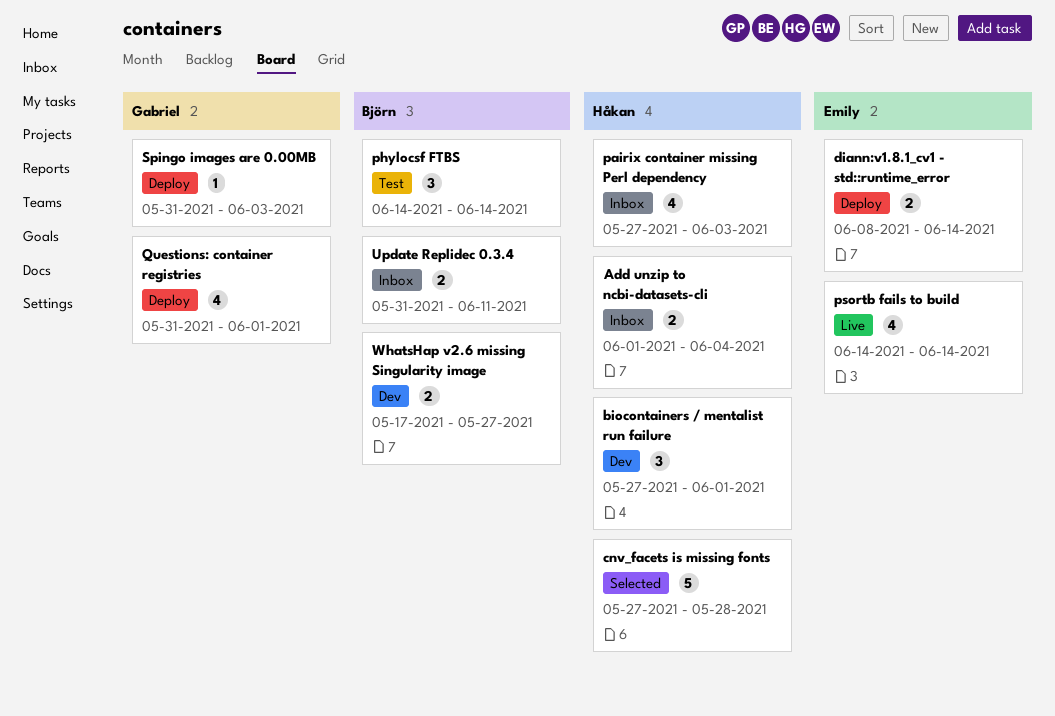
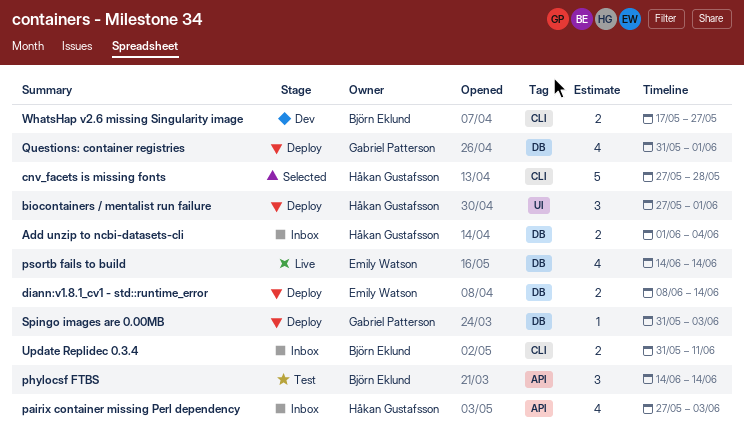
biocontainers / mentalist run failure, status: Dev -> Deploy

